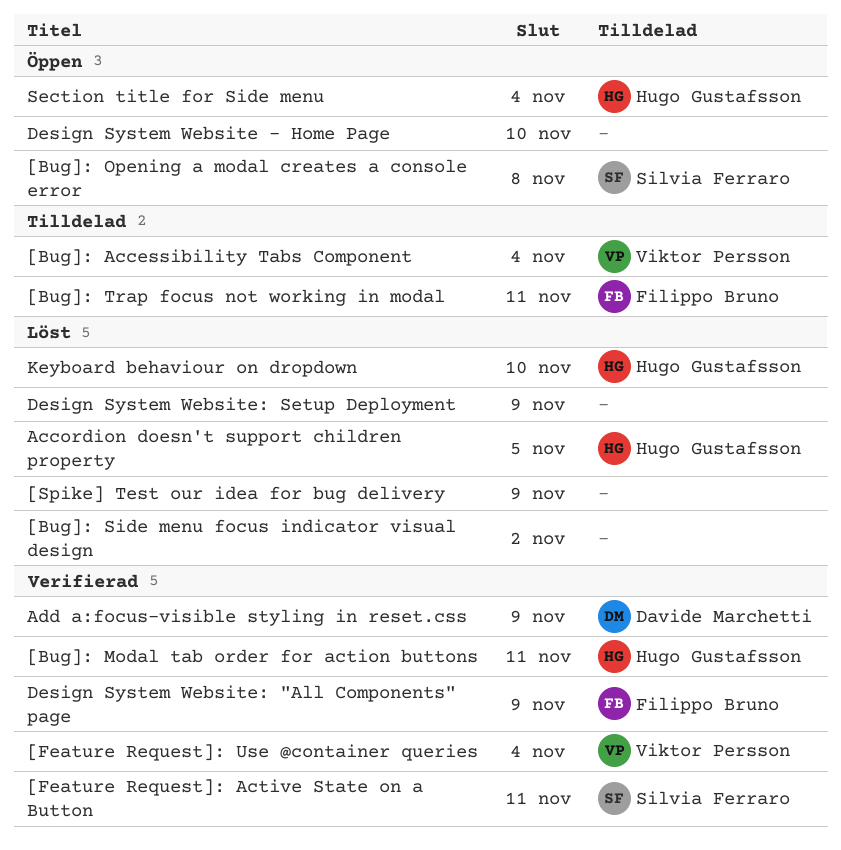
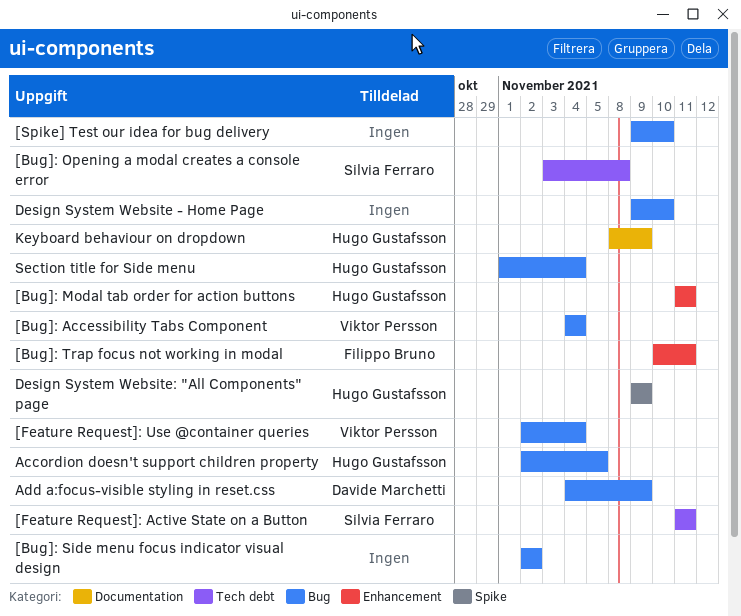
[Spike] Test our idea for bug delivery, due: Nov 9 -> Nov 10
Design System Website: "All Components" page, owner: Filippo Bruno -> Hugo Gustafsson
Design System Website: Setup Deployment: present -> none
Keyboard behaviour on dropdown, due: Nov 10 -> Nov 9

